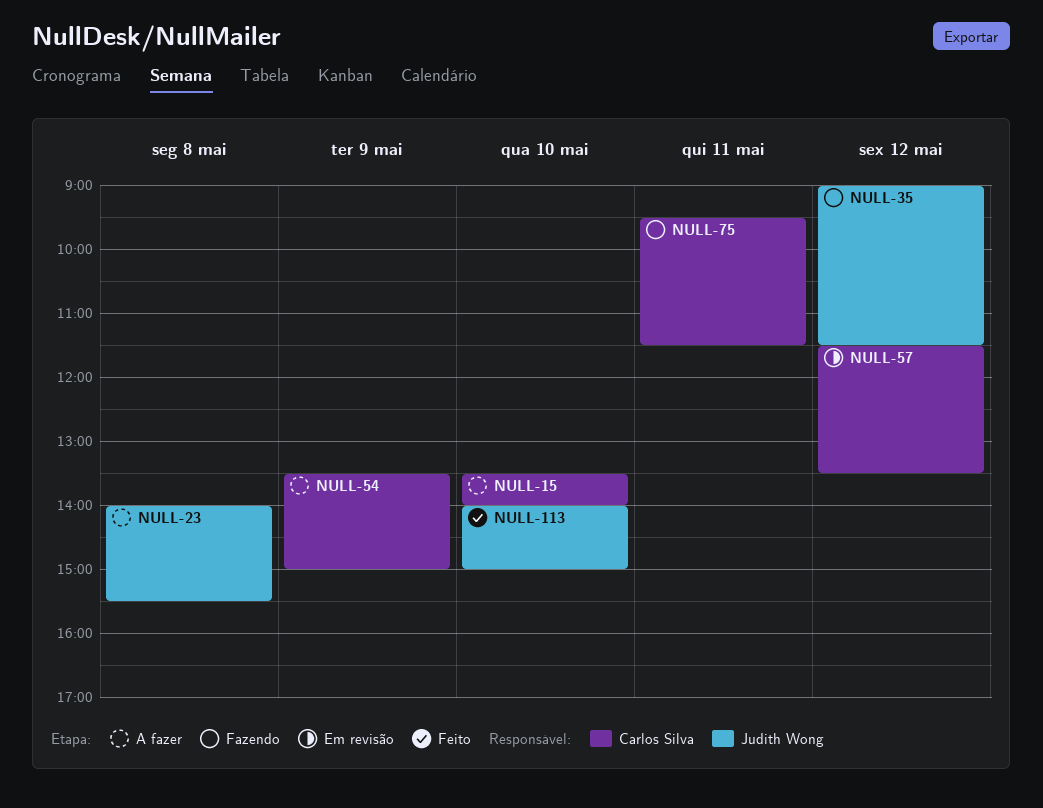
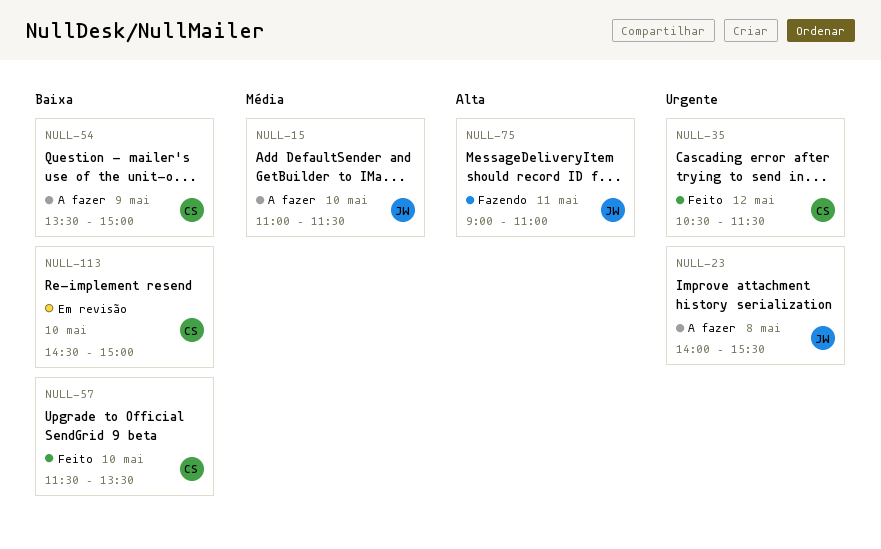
NULL-15, owner: Carlos Silva -> Judith Wong
NULL-15, begins: 13:30 -> 11:00
NULL-15, ends: 14:00 -> 11:30
NULL-35, status: Fazendo -> Feito
NULL-35, owner: Judith Wong -> Carlos Silva
NULL-35, begins: 09:00 -> 10:30
NULL-57, status: Em revisão -> Feito
NULL-57, day: May 12 -> May 10
NULL-75, owner: Carlos Silva -> Judith Wong
NULL-75, begins: 09:30 -> 09:00
NULL-75, ends: 11:30 -> 11:00
NULL-113, status: Feito -> Em revisão
NULL-113, owner: Judith Wong -> Carlos Silva
NULL-113, begins: 14:00 -> 14:30

